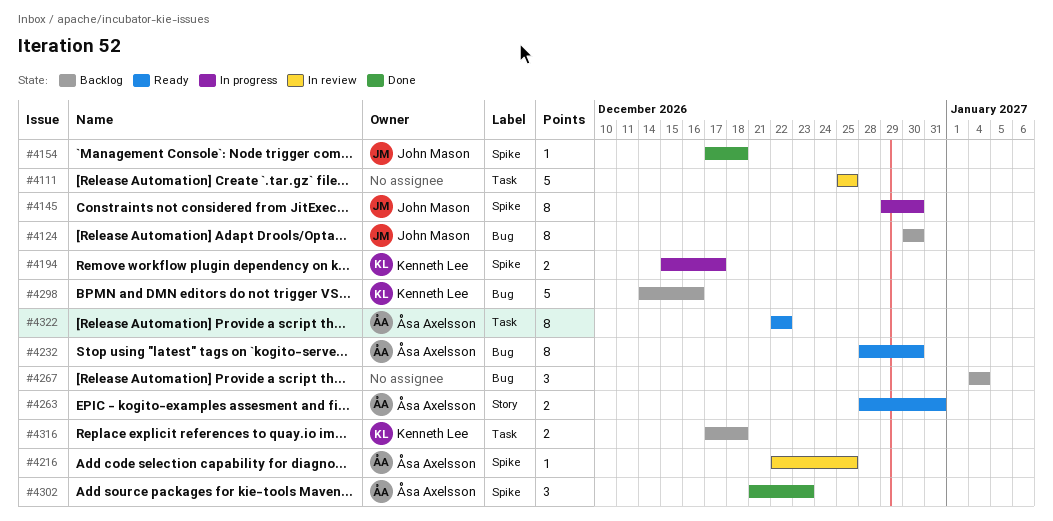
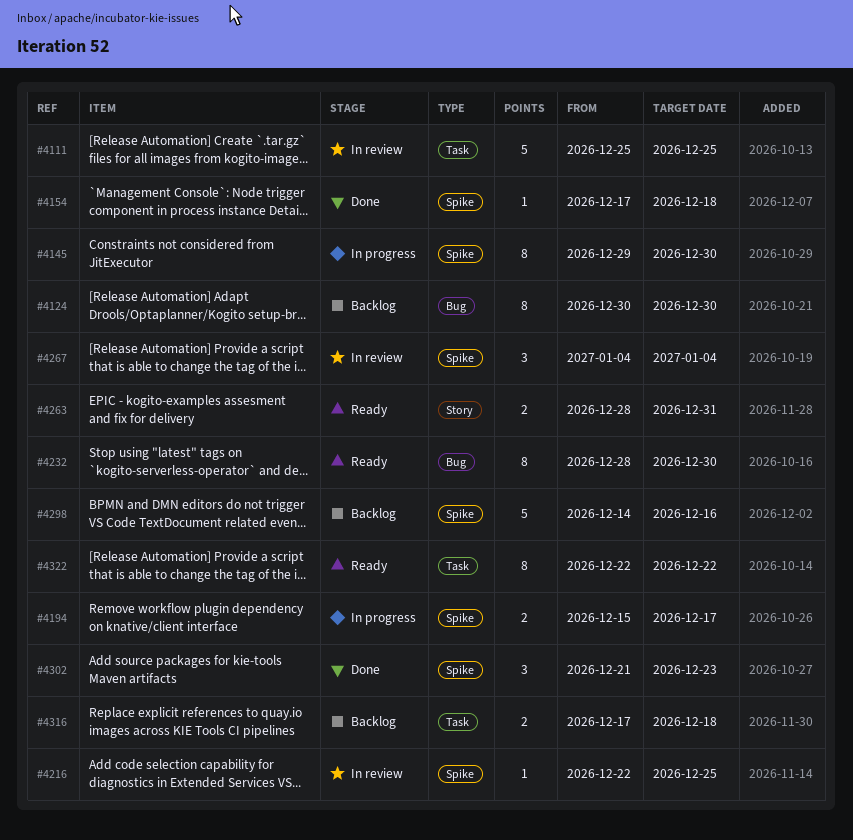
#4267, status: Backlog -> In review
#4267, label: Bug -> Spike
#4298, label: Bug -> Spike

